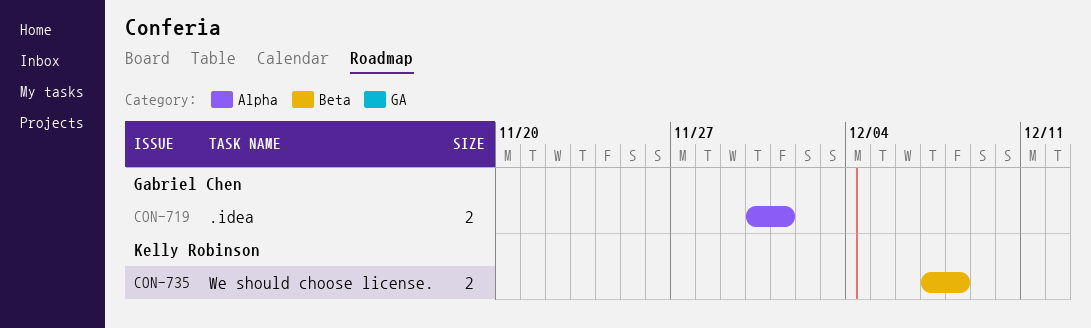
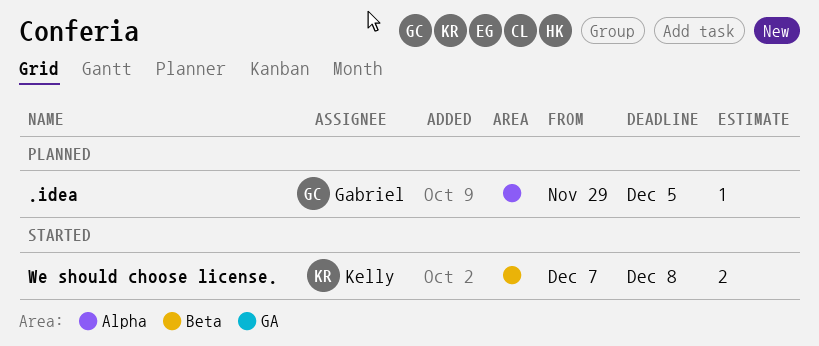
.idea, estimate: 2 -> 1
.idea, start: Nov 30 -> Nov 29
.idea, due: Dec 1 -> Dec 5

